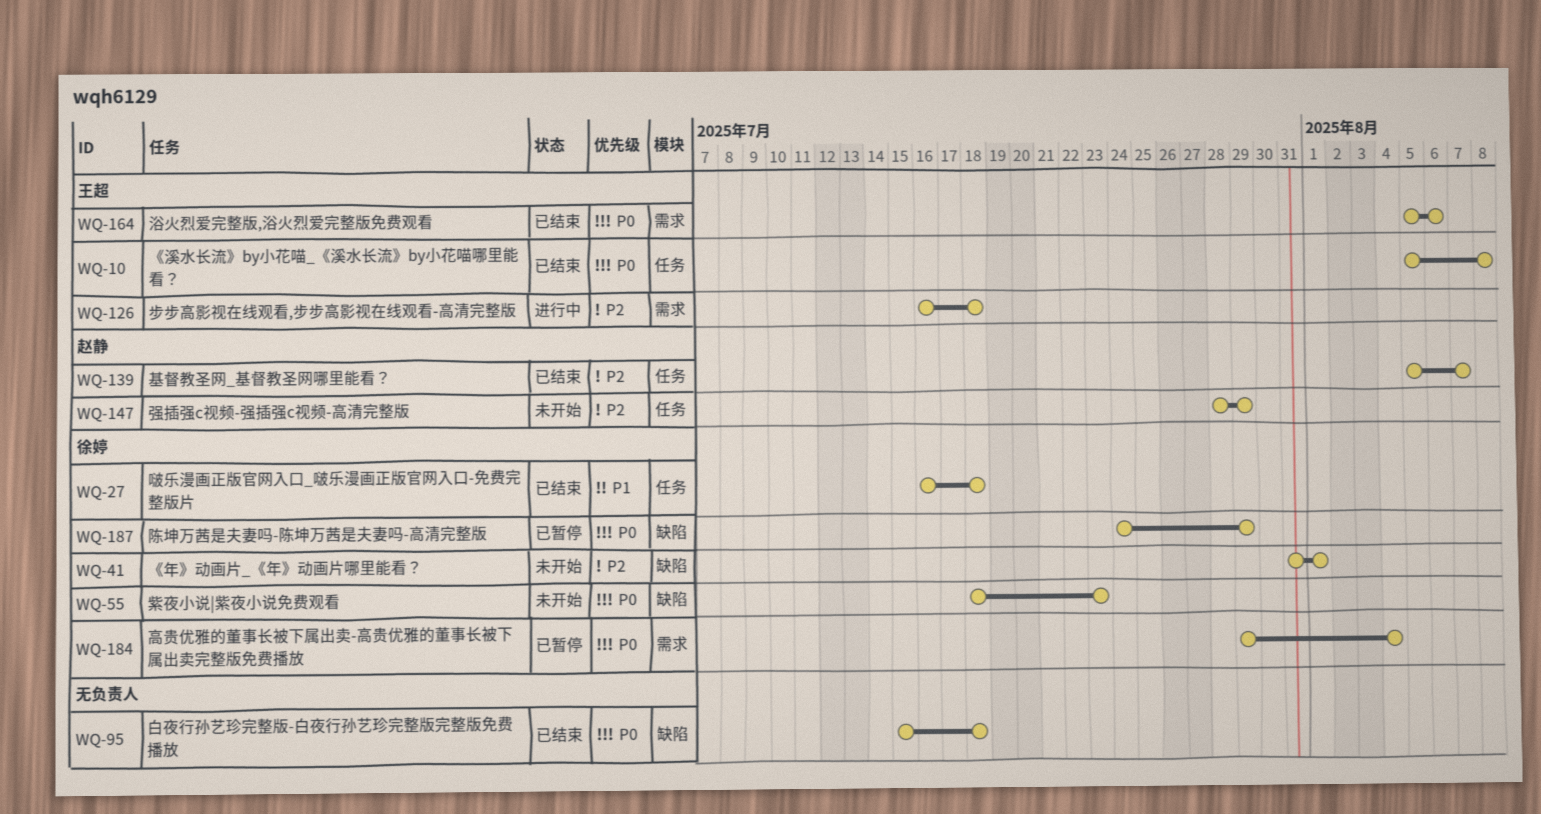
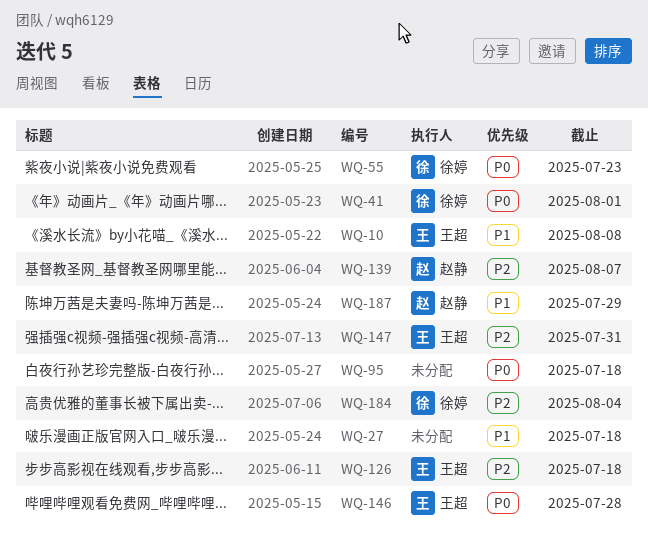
WQ-10, priority: P0 -> P1
WQ-27, owner: 徐婷 -> none
WQ-41, priority: P2 -> P0
WQ-146: none -> present
WQ-147, owner: 赵静 -> 王超
WQ-147, due: Jul 29 -> Jul 31
WQ-164: present -> none
WQ-184, priority: P0 -> P2
WQ-187, owner: 徐婷 -> 赵静
WQ-187, priority: P0 -> P1

